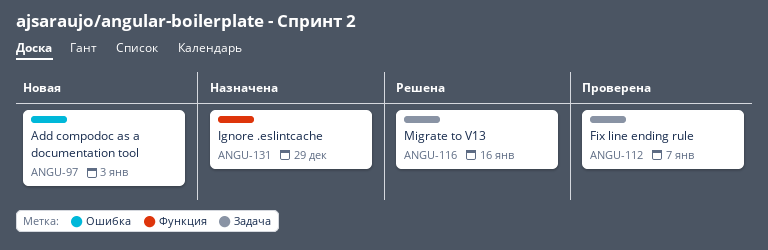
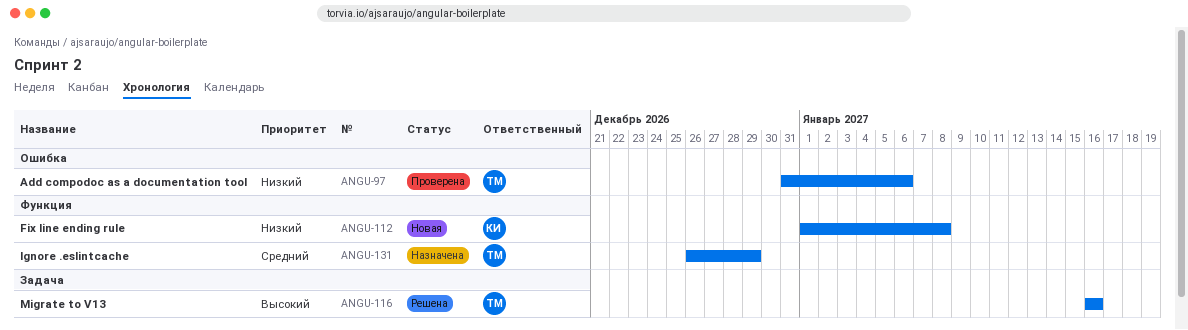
ANGU-97, status: Новая -> Проверена
ANGU-97, due: Jan 3 -> Jan 6
ANGU-112, status: Проверена -> Новая
ANGU-112, label: Задача -> Функция
ANGU-112, due: Jan 7 -> Jan 8

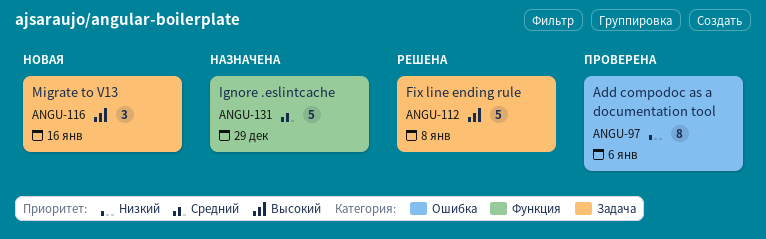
ANGU-112, status: Новая -> Решена
ANGU-112, priority: Низкий -> Высокий
ANGU-112, label: Функция -> Задача
ANGU-116, status: Решена -> Новая

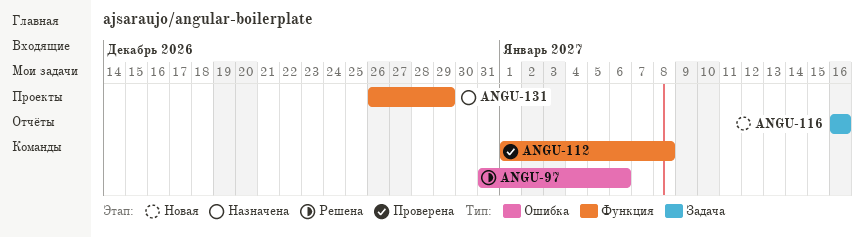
ANGU-97, status: Проверена -> Решена
ANGU-112, status: Решена -> Проверена
ANGU-112, label: Задача -> Функция

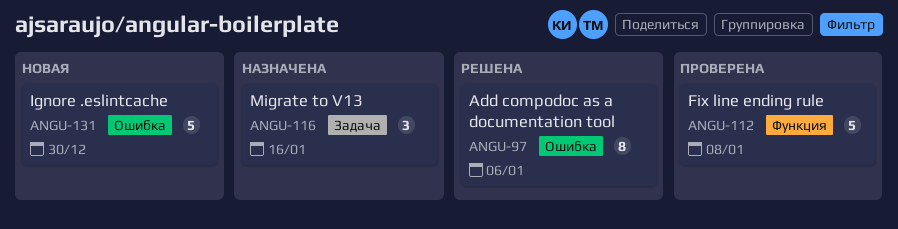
ANGU-116, status: Новая -> Назначена
ANGU-131, status: Назначена -> Новая
ANGU-131, label: Функция -> Ошибка
ANGU-131, due: Dec 29 -> Dec 30

